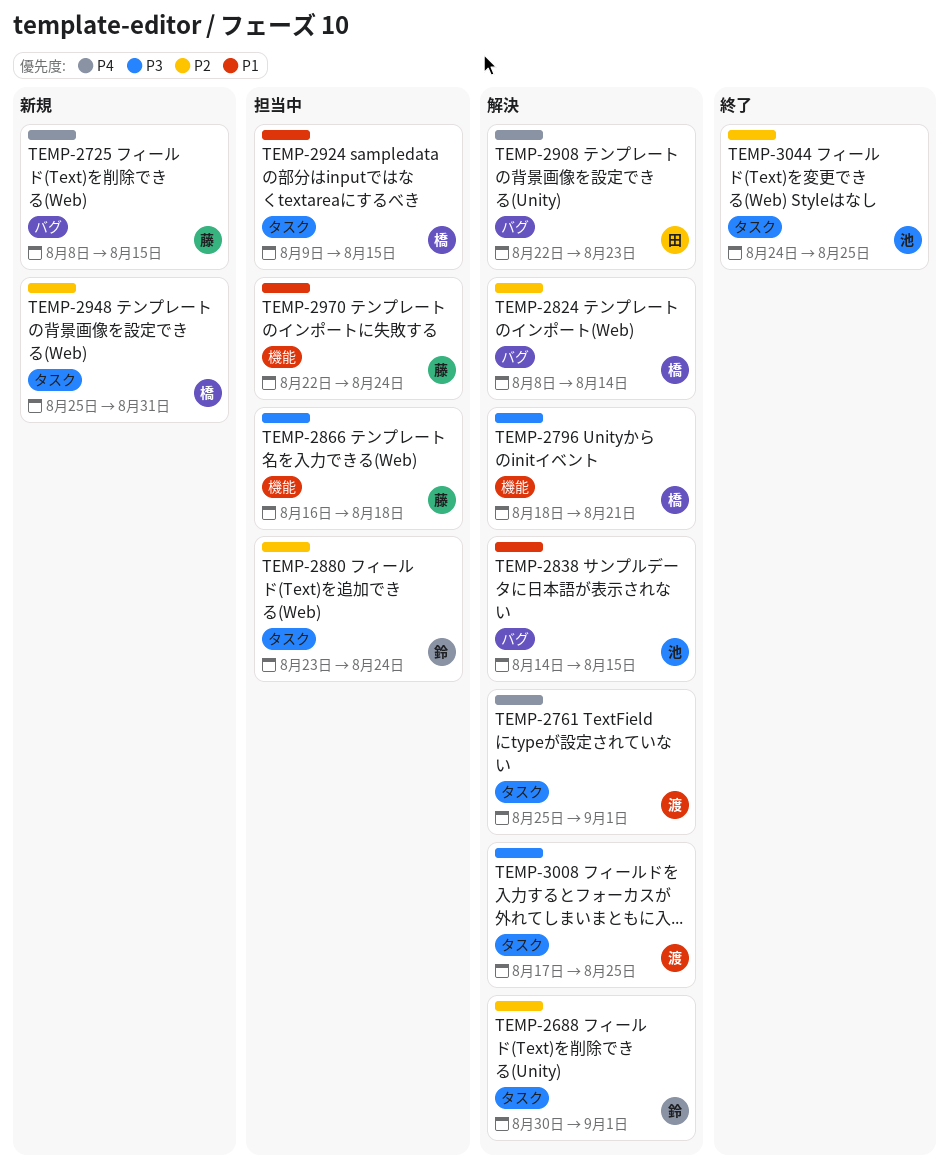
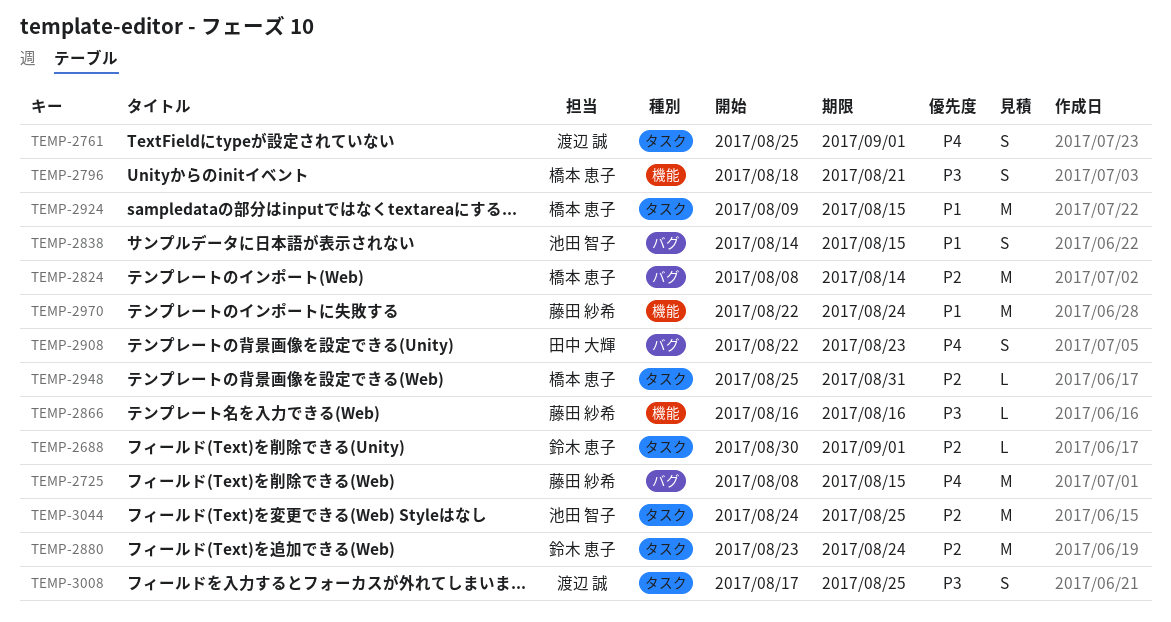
TEMP-2866, due: Aug 18 -> Aug 16

